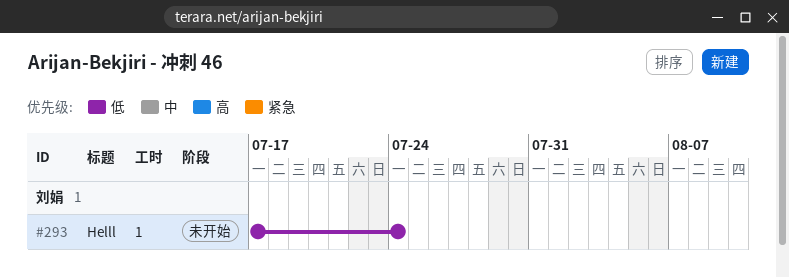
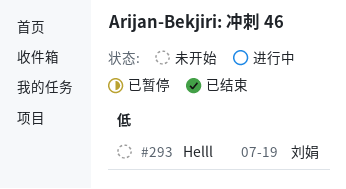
#293, due: Jul 24 -> Jul 19

